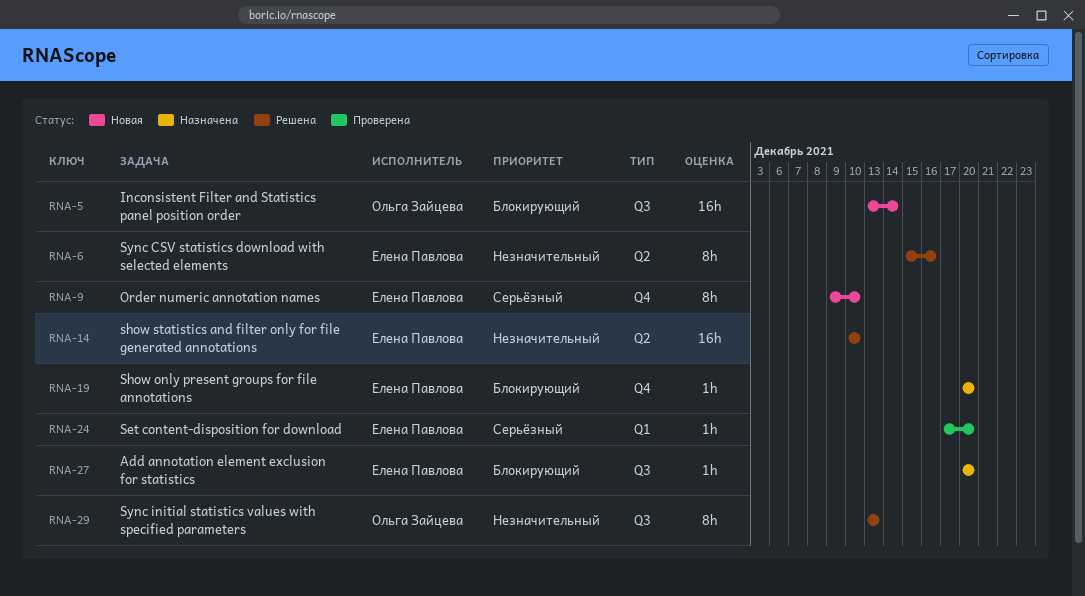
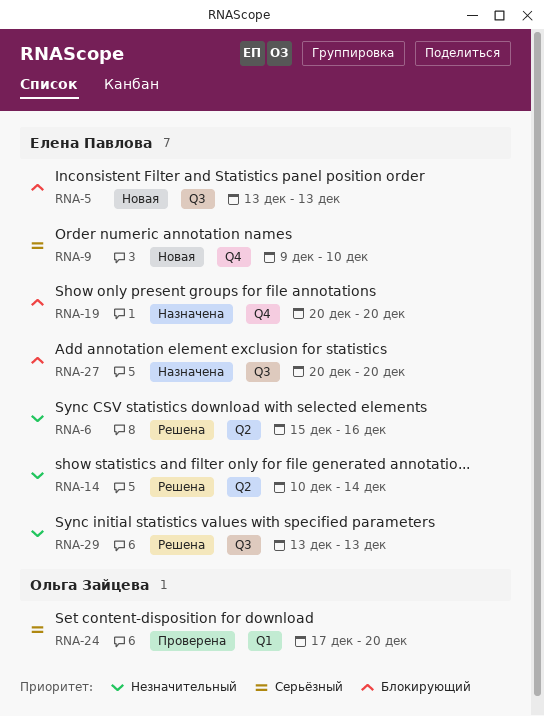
RNA-5, owner: Ольга Зайцева -> Елена Павлова
RNA-5, due: Dec 14 -> Dec 13
RNA-14, due: Dec 10 -> Dec 14
RNA-24, owner: Елена Павлова -> Ольга Зайцева
RNA-29, owner: Ольга Зайцева -> Елена Павлова

